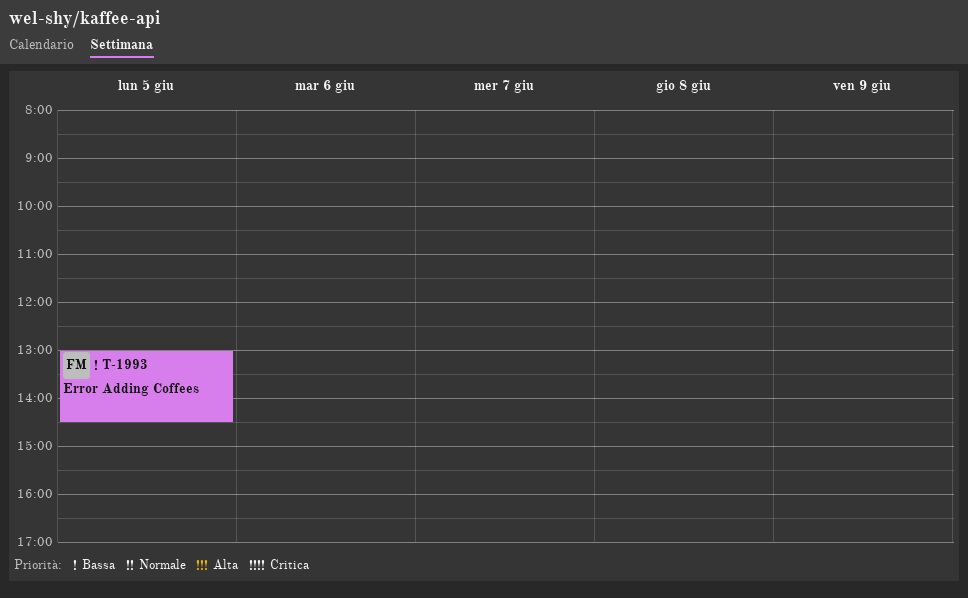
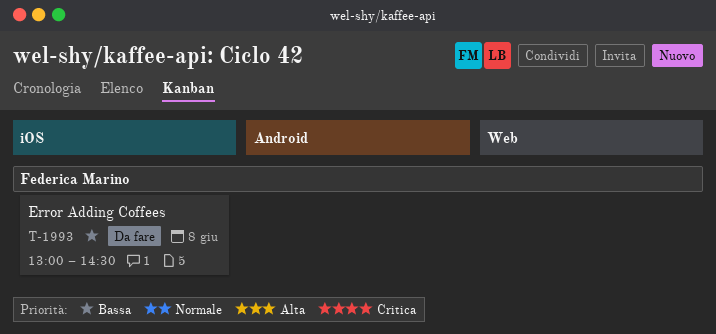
T-1993, day: Jun 5 -> Jun 8

